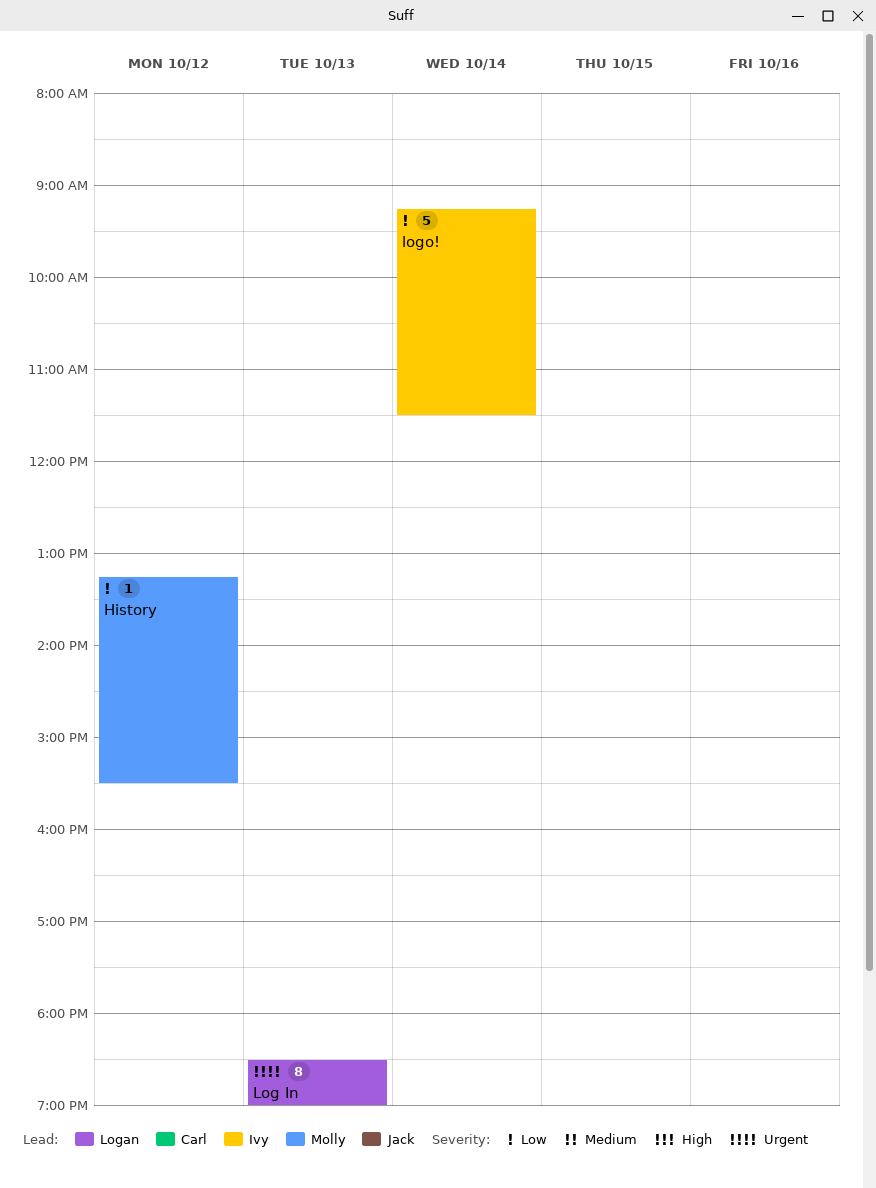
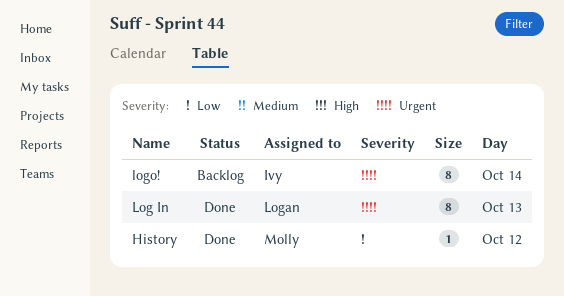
logo!, priority: Low -> Urgent
logo!, estimate: 5 -> 8

